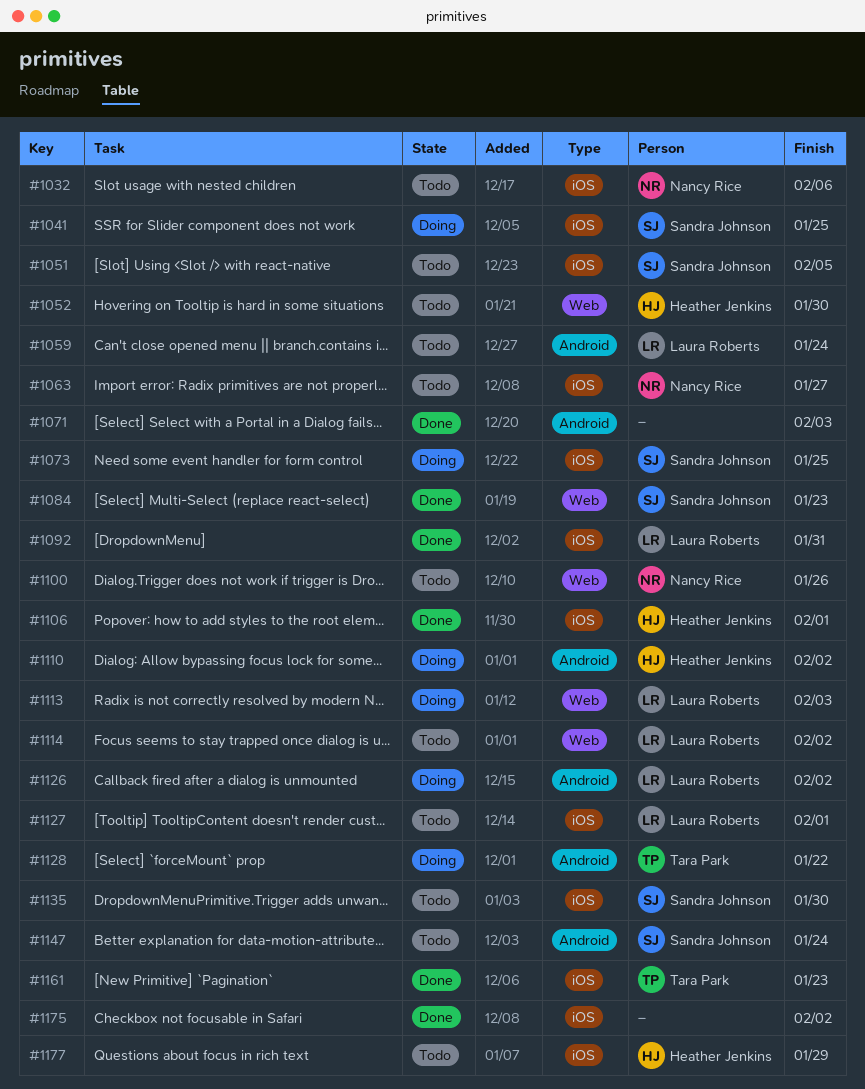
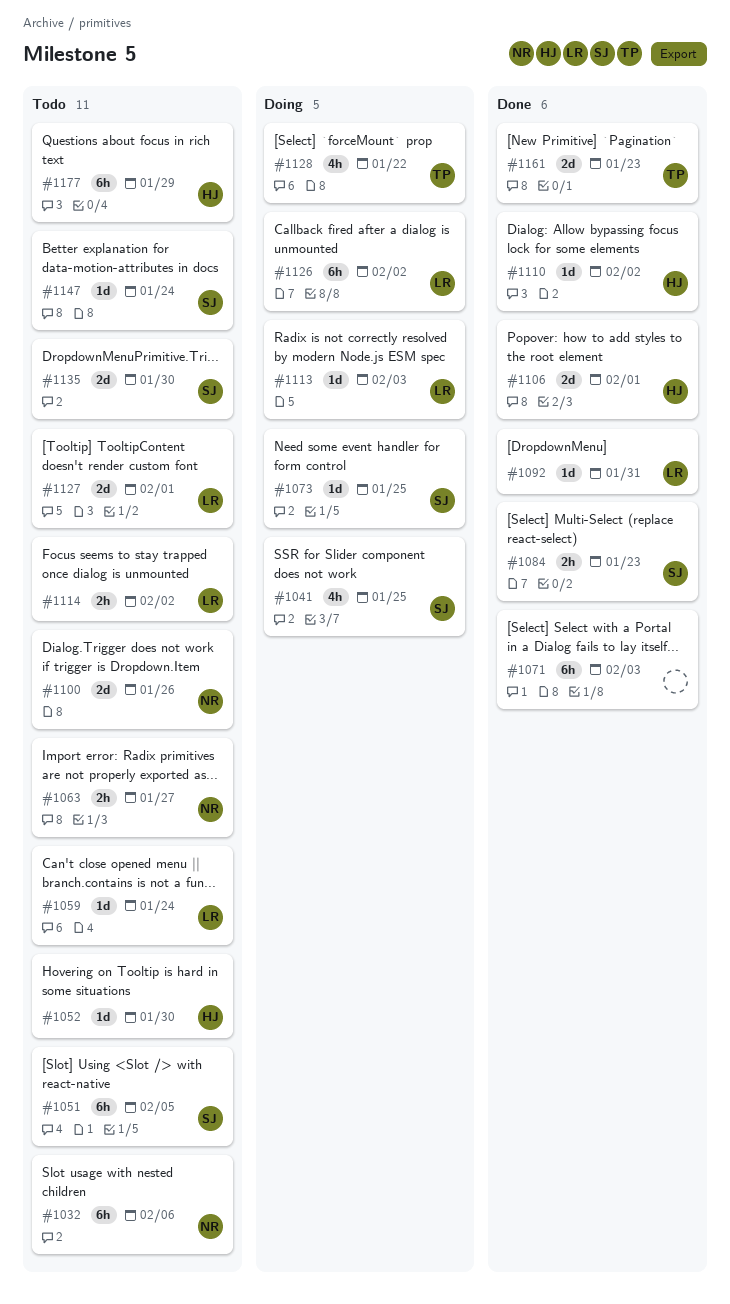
#1110, status: Doing -> Done
#1175: present -> none

